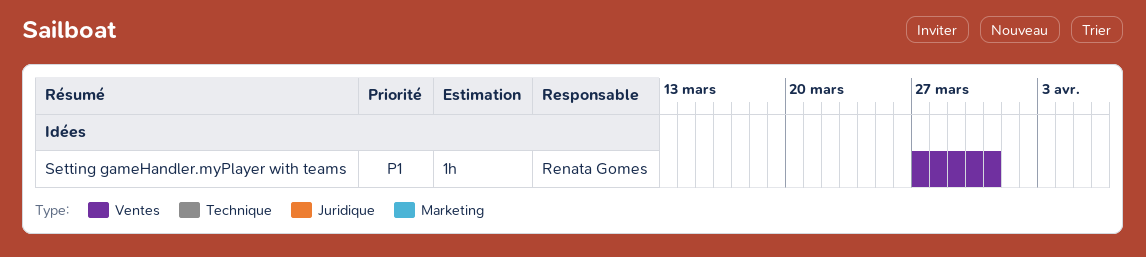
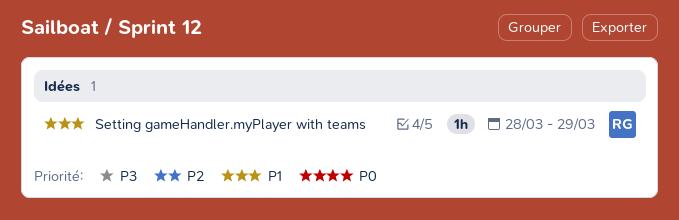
Setting gameHandler.myPlayer with teams, start: Mar 27 -> Mar 28
Setting gameHandler.myPlayer with teams, due: Mar 31 -> Mar 29

